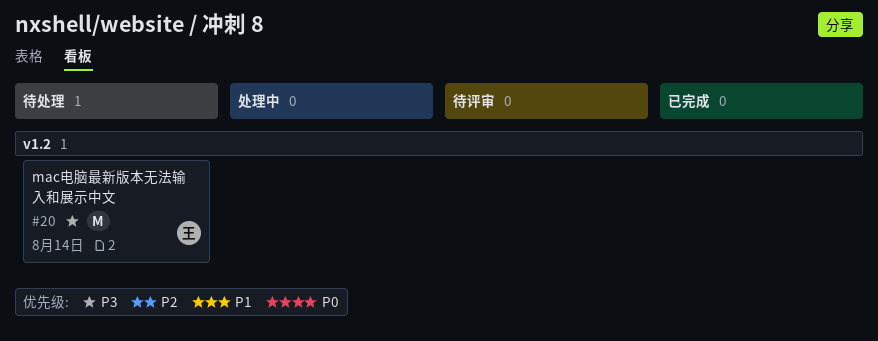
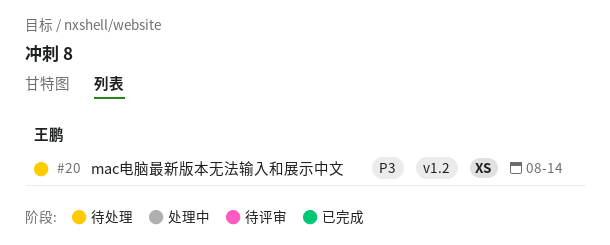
#20, estimate: M -> XS

